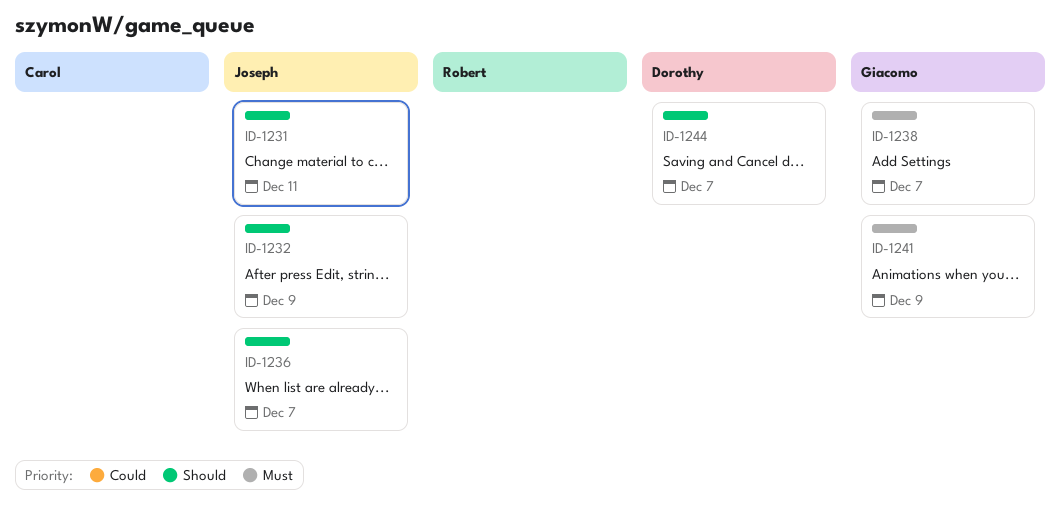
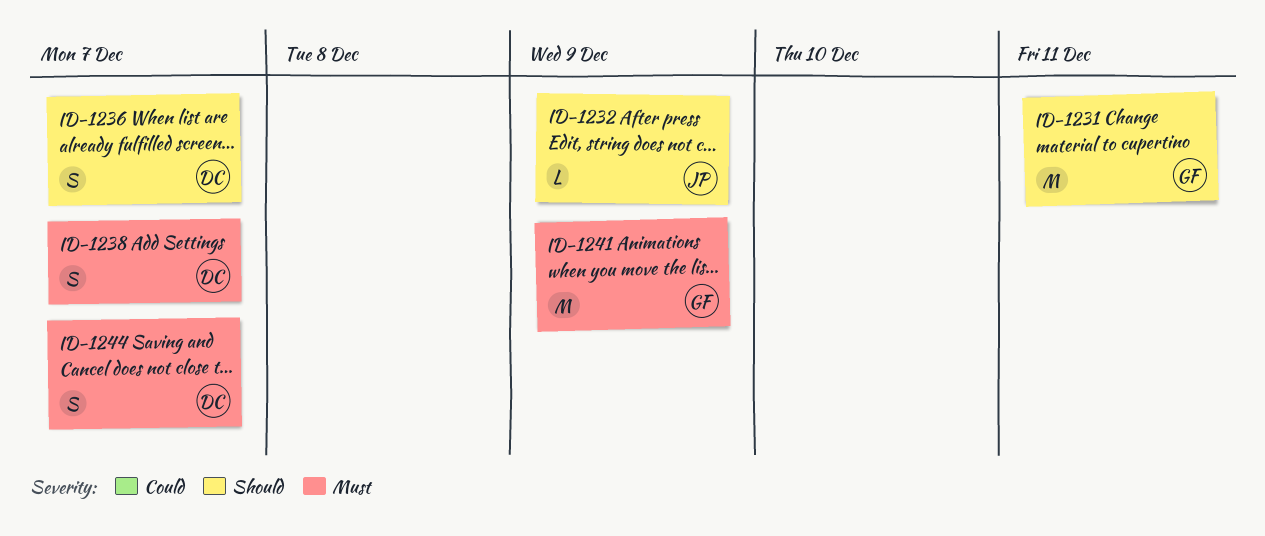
ID-1231, owner: Joseph -> Giacomo
ID-1236, owner: Joseph -> Dorothy
ID-1238, owner: Giacomo -> Dorothy
ID-1244, priority: Should -> Must

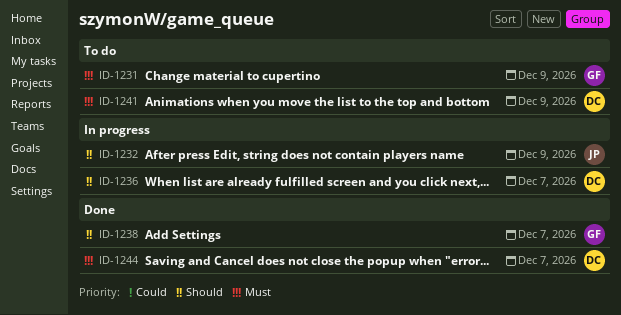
ID-1231, priority: Should -> Must
ID-1231, due: Dec 11 -> Dec 9
ID-1238, owner: DC -> GF
ID-1238, priority: Must -> Should
ID-1241, owner: GF -> DC

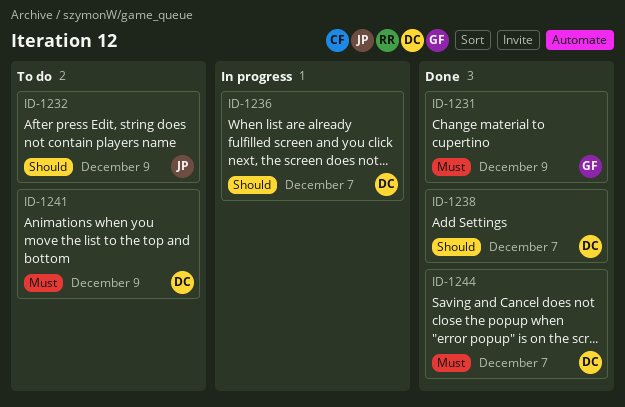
ID-1231, status: To do -> Done
ID-1232, status: In progress -> To do
ID-1238, owner: GF -> DC

